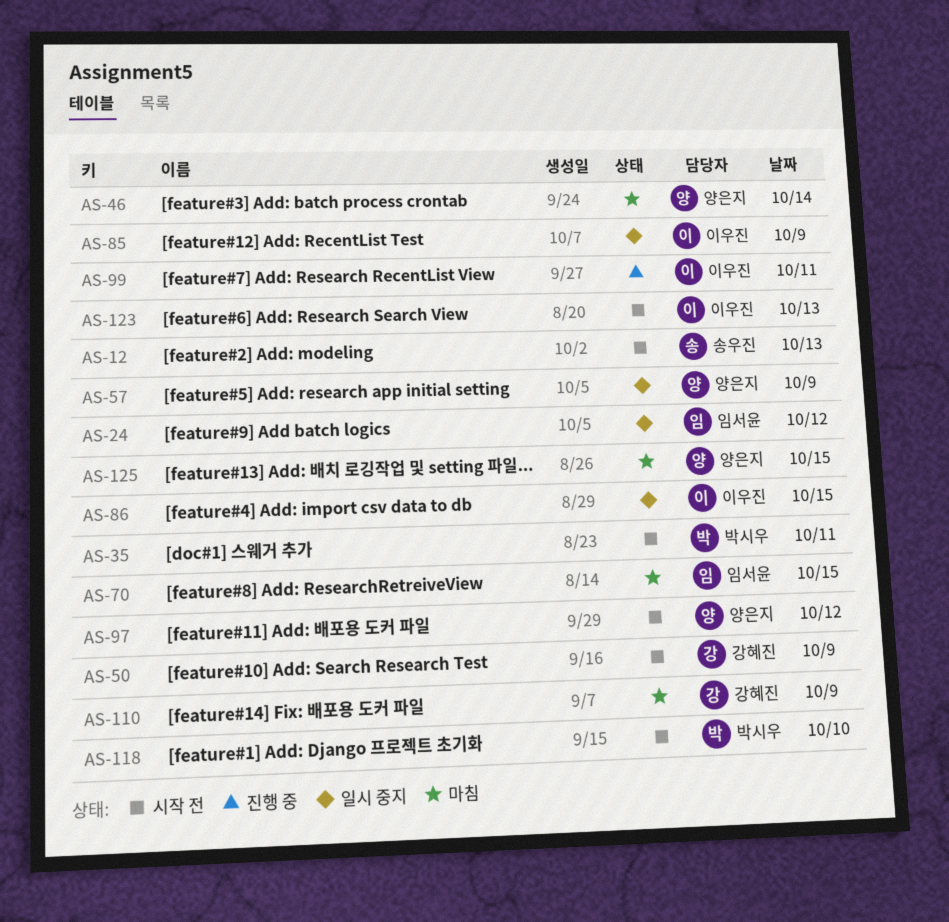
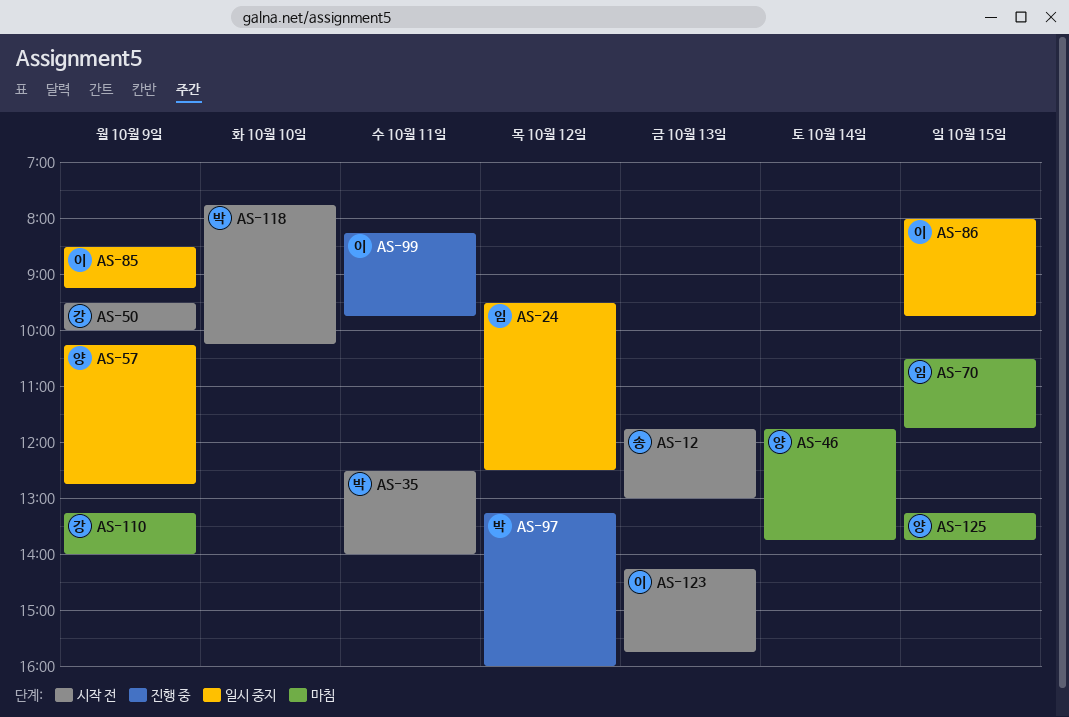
AS-97, status: 시작 전 -> 진행 중
AS-97, owner: 양은지 -> 박시우

